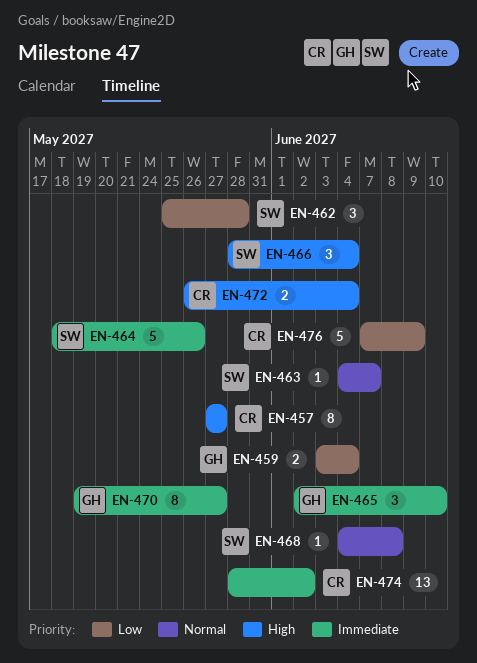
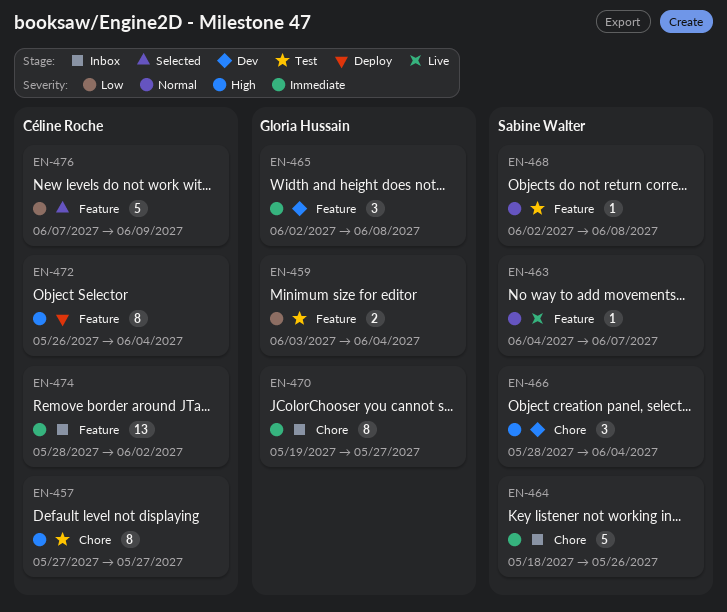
EN-462: present -> none
EN-465, due: Jun 10 -> Jun 8
EN-468, start: Jun 4 -> Jun 2
EN-472, estimate: 2 -> 8

